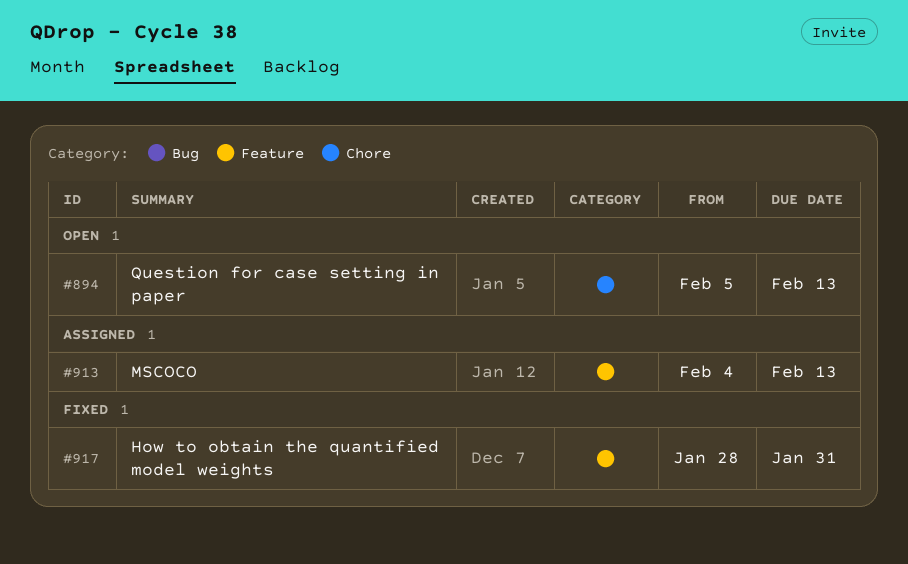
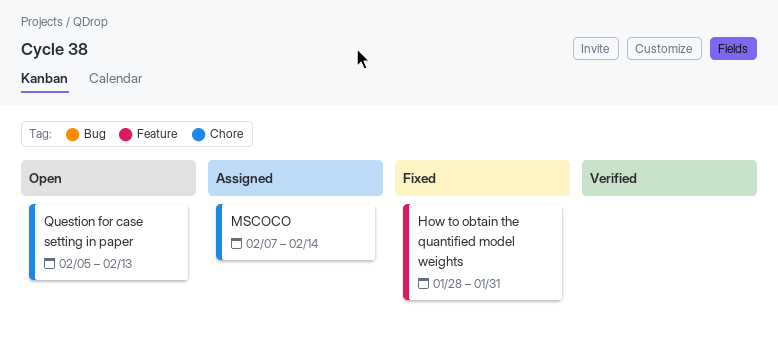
MSCOCO, label: Feature -> Chore
MSCOCO, start: Feb 4 -> Feb 7
MSCOCO, due: Feb 13 -> Feb 14

